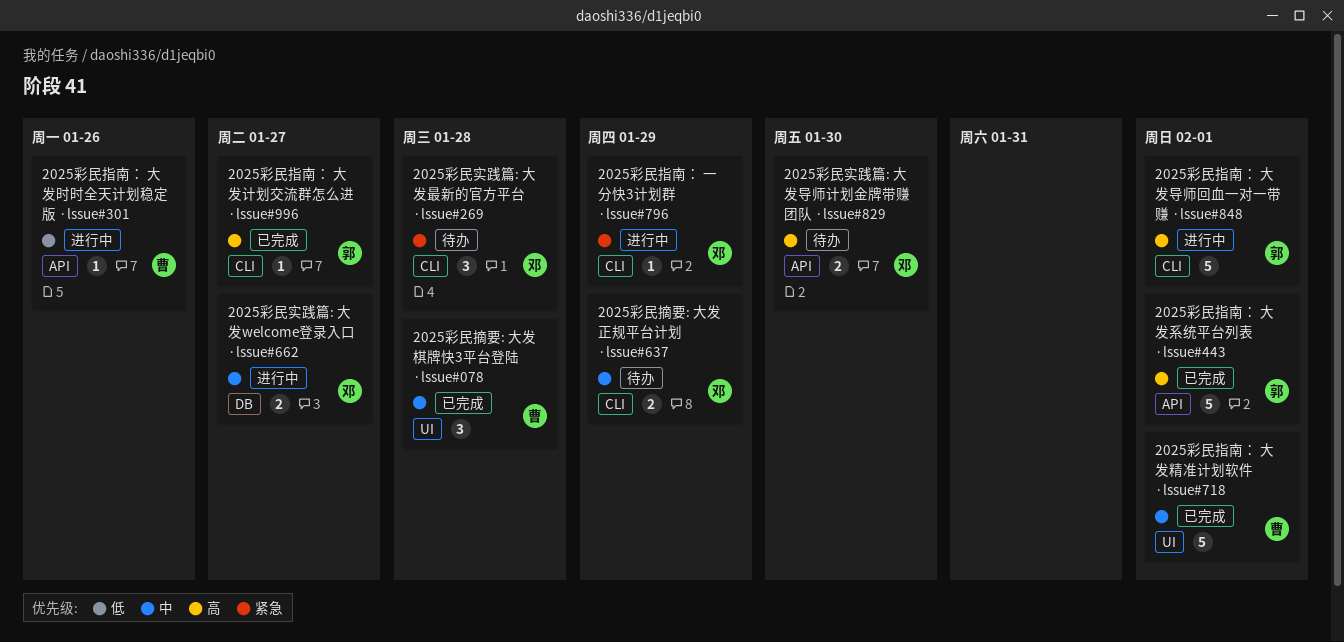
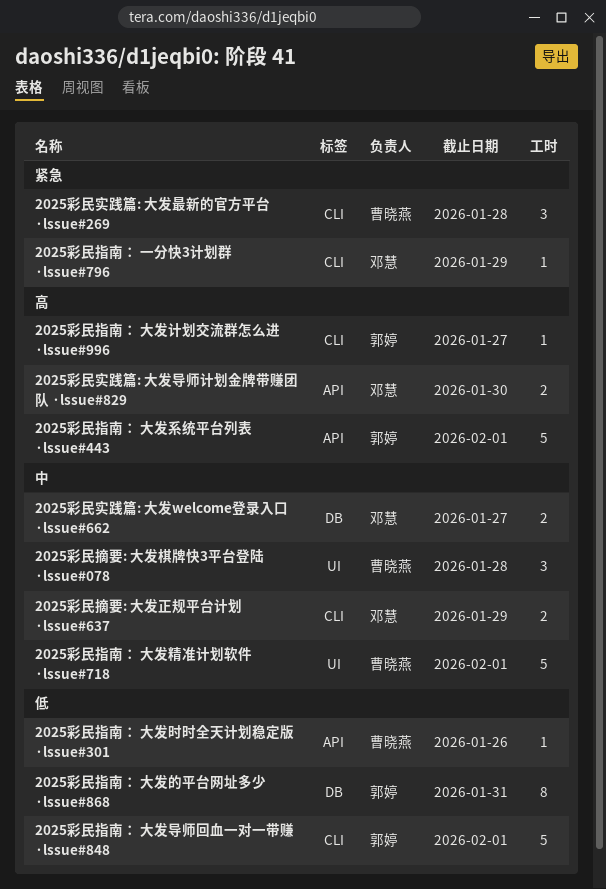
2025彩民实践篇: 大发最新的官方平台 ·lssue#269, owner: 邓慧 -> 曹晓燕
2025彩民指南： 大发导师回血一对一带赚 ·lssue#848, priority: 高 -> 低
2025彩民指南： 大发的平台网址多少 ·lssue#868: none -> present

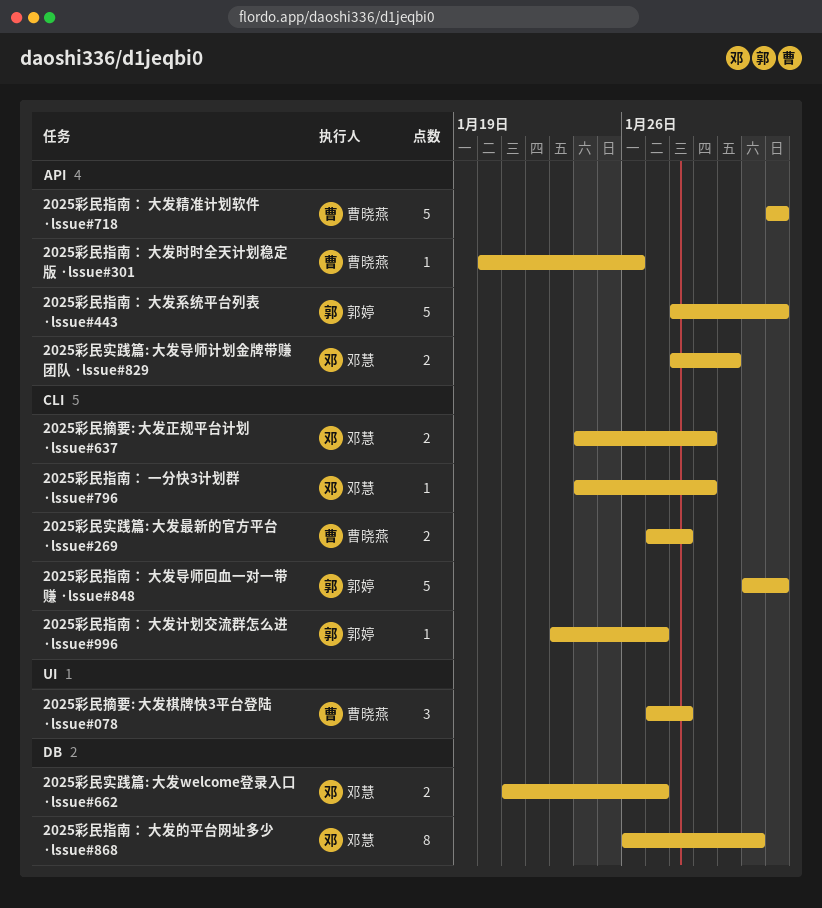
2025彩民实践篇: 大发最新的官方平台 ·lssue#269, estimate: 3 -> 2
2025彩民指南： 大发的平台网址多少 ·lssue#868, owner: 郭婷 -> 邓慧
2025彩民指南： 大发精准计划软件 ·lssue#718, label: UI -> API

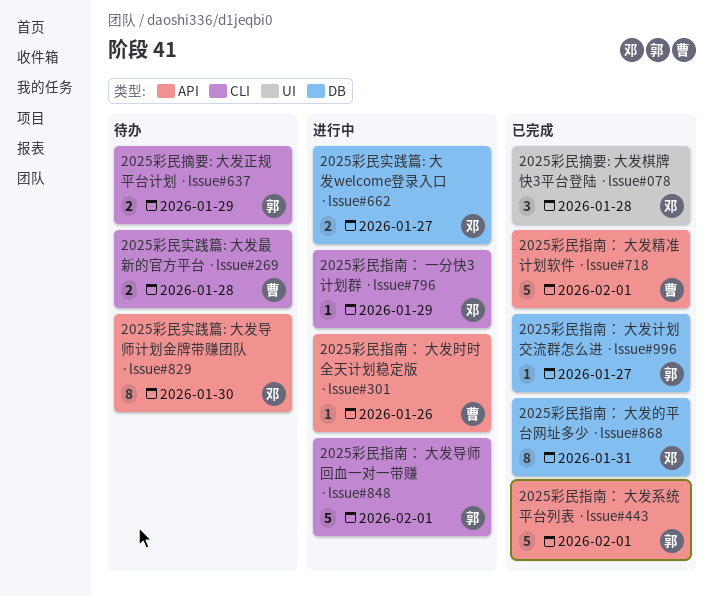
2025彩民实践篇: 大发导师计划金牌带赚团队 ·lssue#829, estimate: 2 -> 8
2025彩民指南： 大发计划交流群怎么进 ·lssue#996, label: CLI -> DB
2025彩民摘要: 大发棋牌快3平台登陆 ·lssue#078, owner: 曹晓燕 -> 邓慧
2025彩民摘要: 大发正规平台计划 ·lssue#637, owner: 邓慧 -> 郭婷

